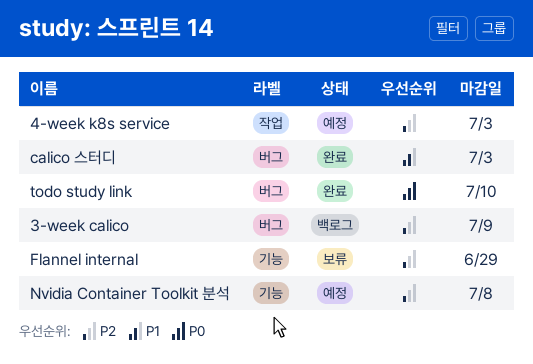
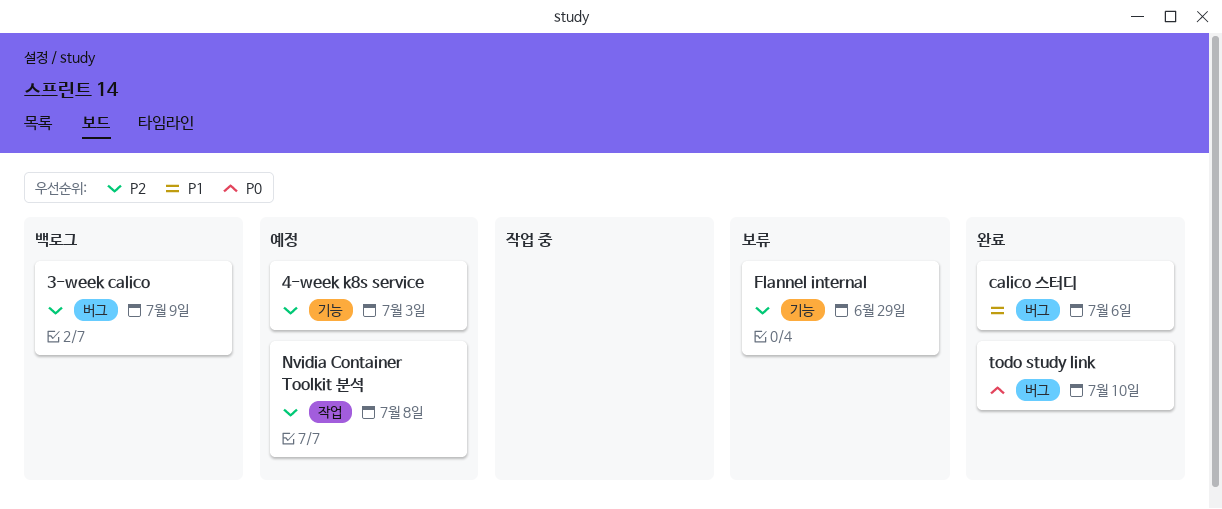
4-week k8s service, label: 작업 -> 기능
calico 스터디, due: Jul 3 -> Jul 6
Nvidia Container Toolkit 분석, label: 기능 -> 작업

